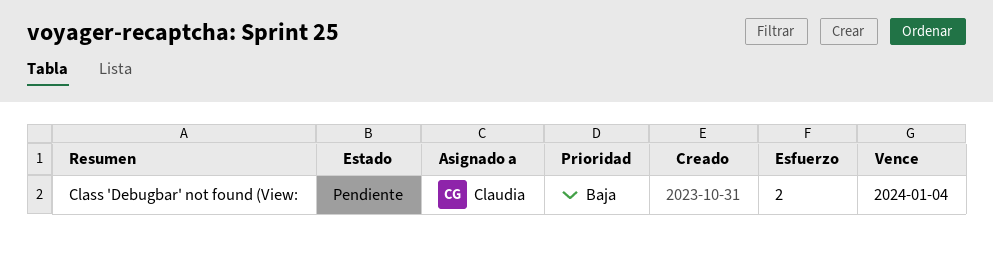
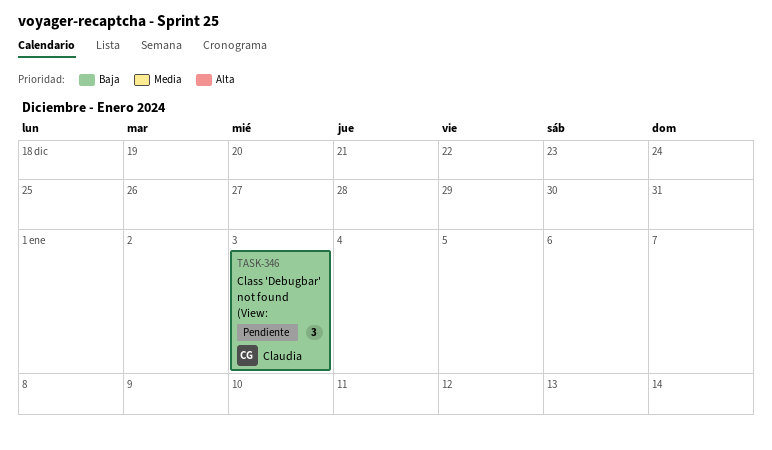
Class 'Debugbar' not found (View:, estimate: 2 -> 3
Class 'Debugbar' not found (View:, due: Jan 4 -> Jan 3

